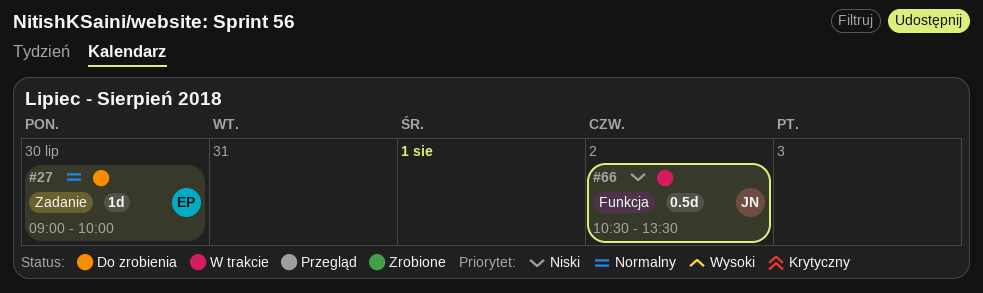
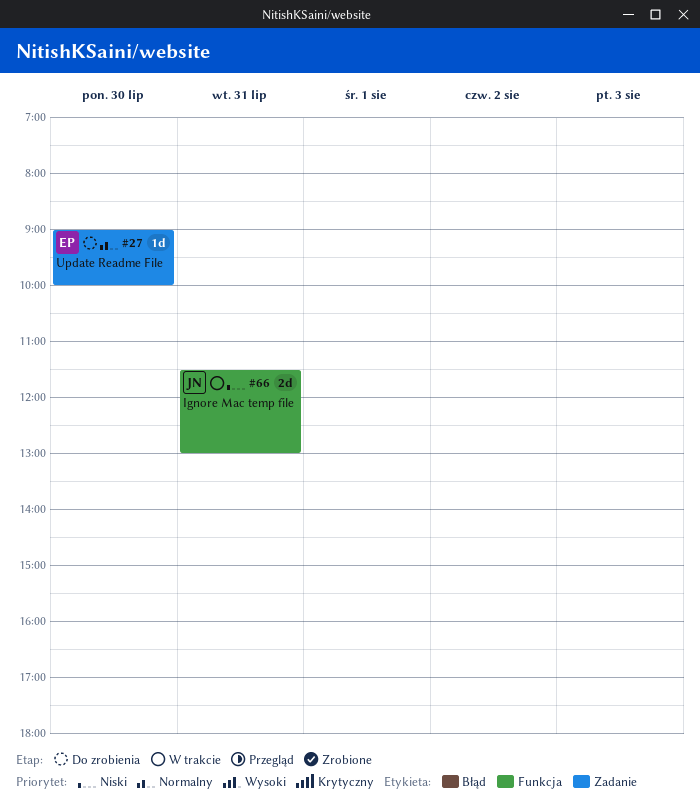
#66, estimate: 0.5d -> 2d
#66, day: Aug 2 -> Jul 31
#66, begins: 10:30 -> 11:30
#66, ends: 13:30 -> 13:00

